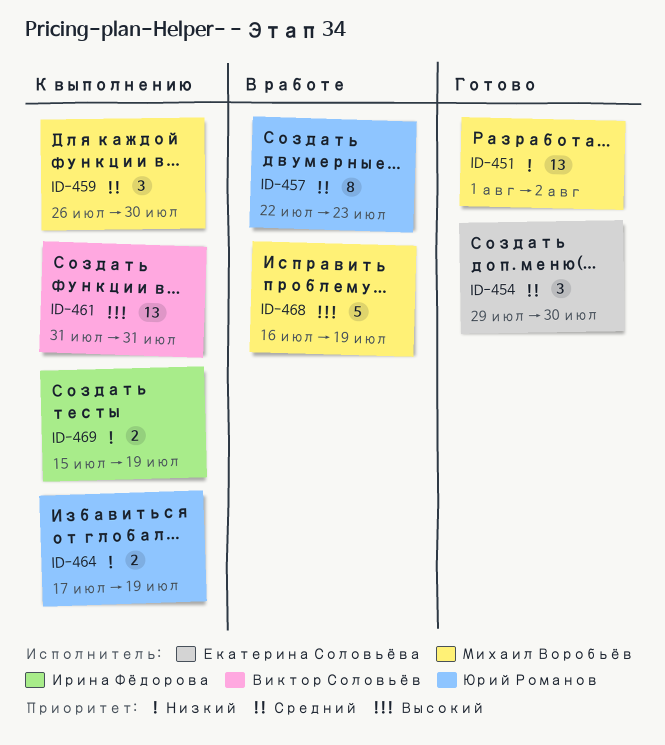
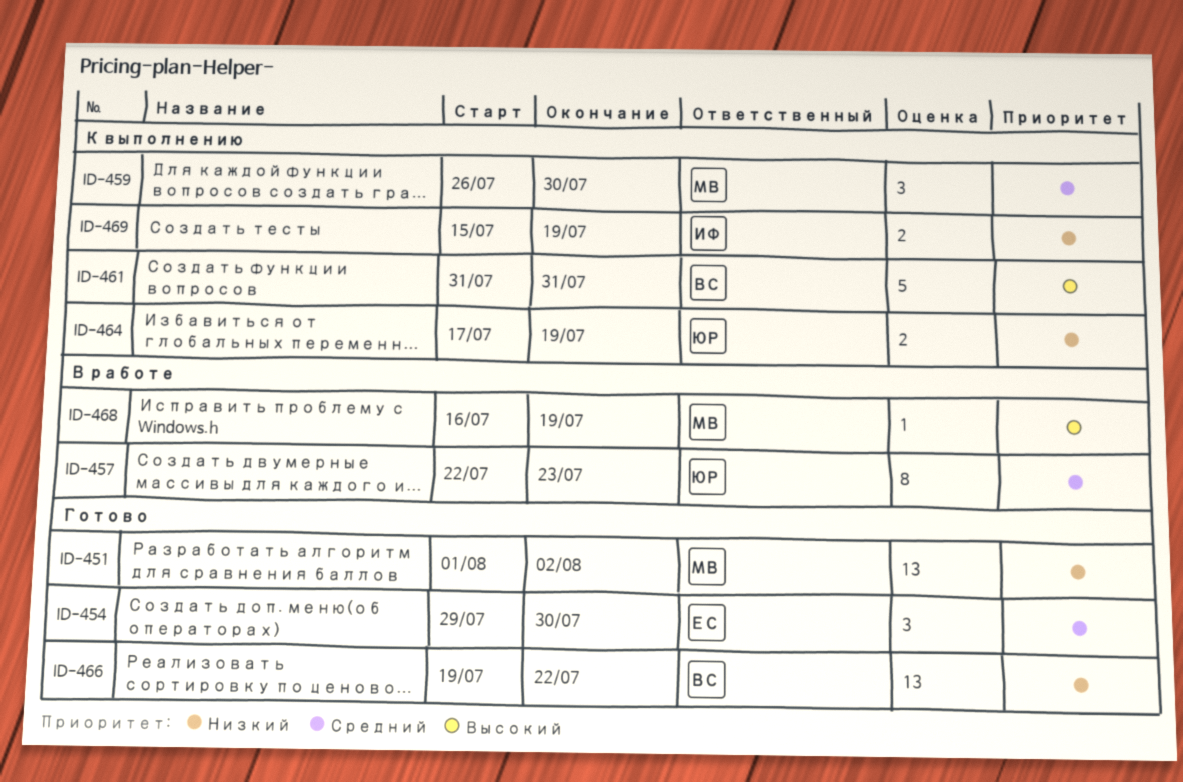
ID-461, estimate: 13 -> 5
ID-466: none -> present
ID-468, estimate: 5 -> 1

